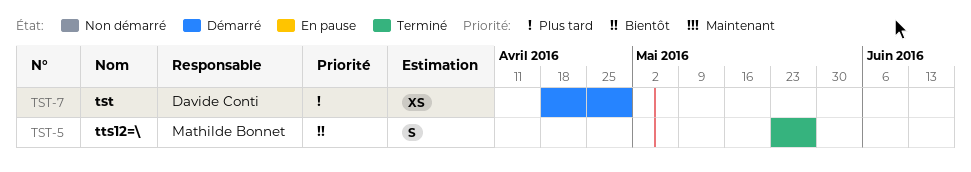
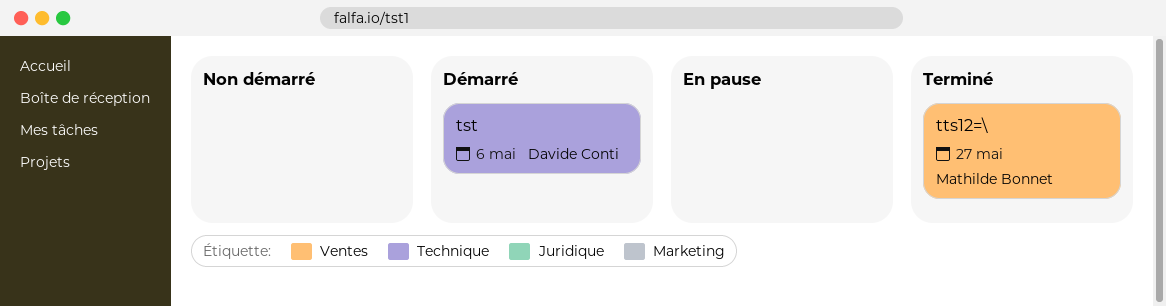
tst, due: Apr 29 -> May 6

